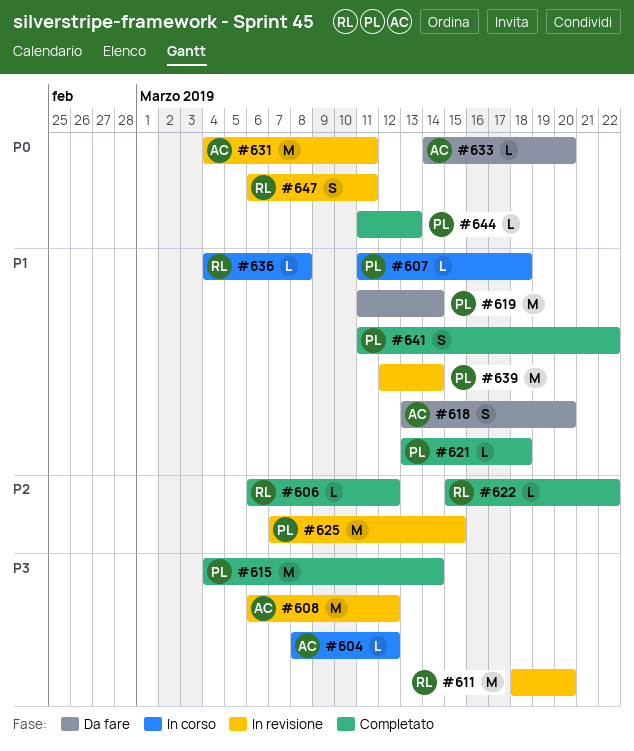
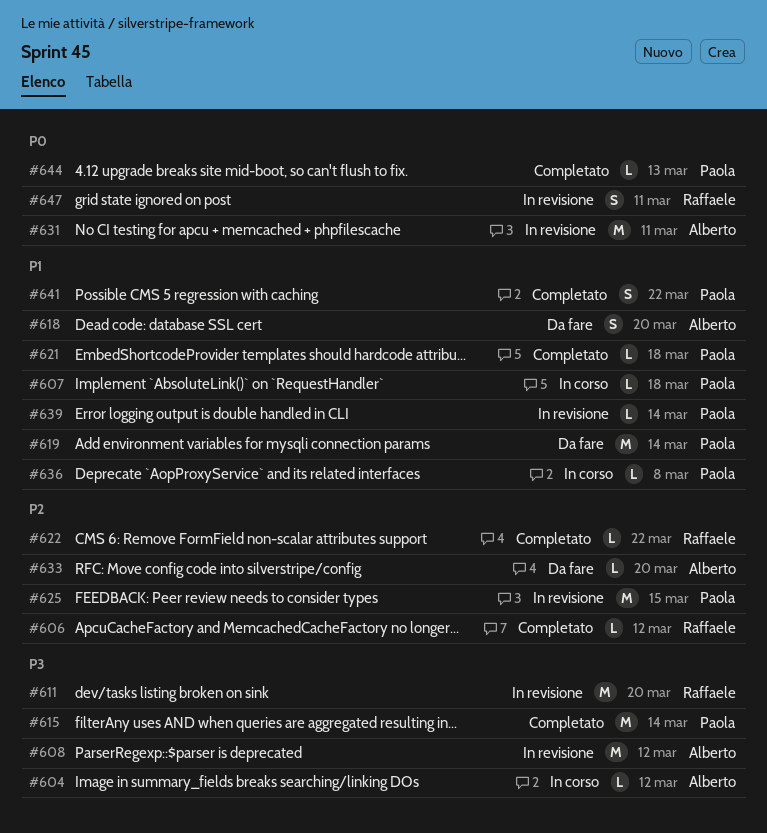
#633, priority: P0 -> P2
#636, owner: Raffaele -> Paola
#639, estimate: M -> L

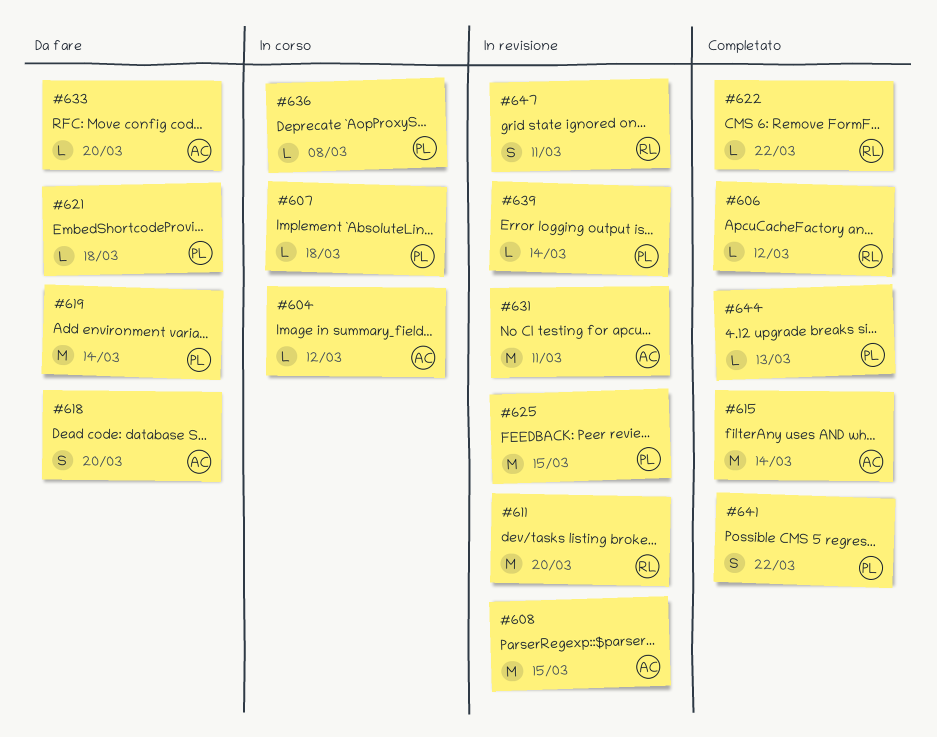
#608, due: Mar 12 -> Mar 15
#615, owner: Paola -> Alberto
#621, status: Completato -> Da fare

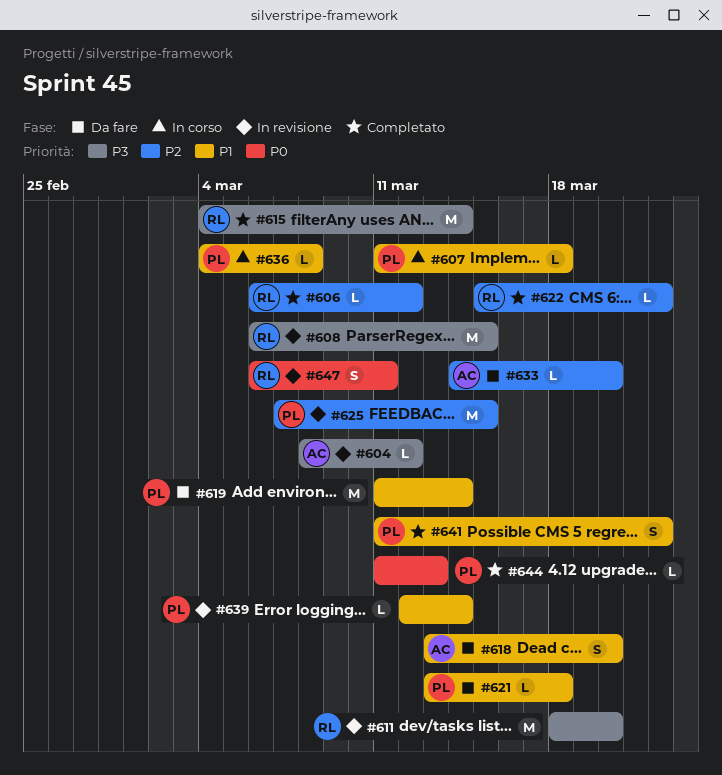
#604, status: In corso -> In revisione
#608, owner: AC -> RL
#615, owner: AC -> RL
#631: present -> none

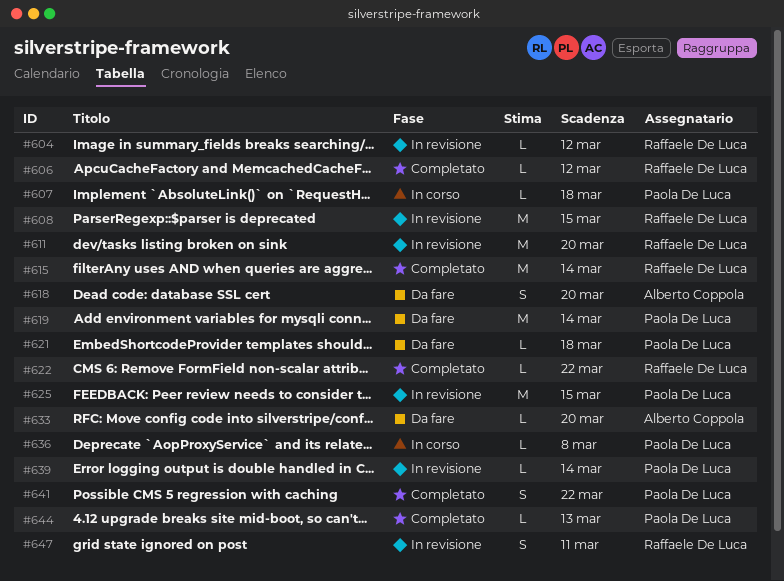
#604, owner: Alberto Coppola -> Raffaele De Luca

